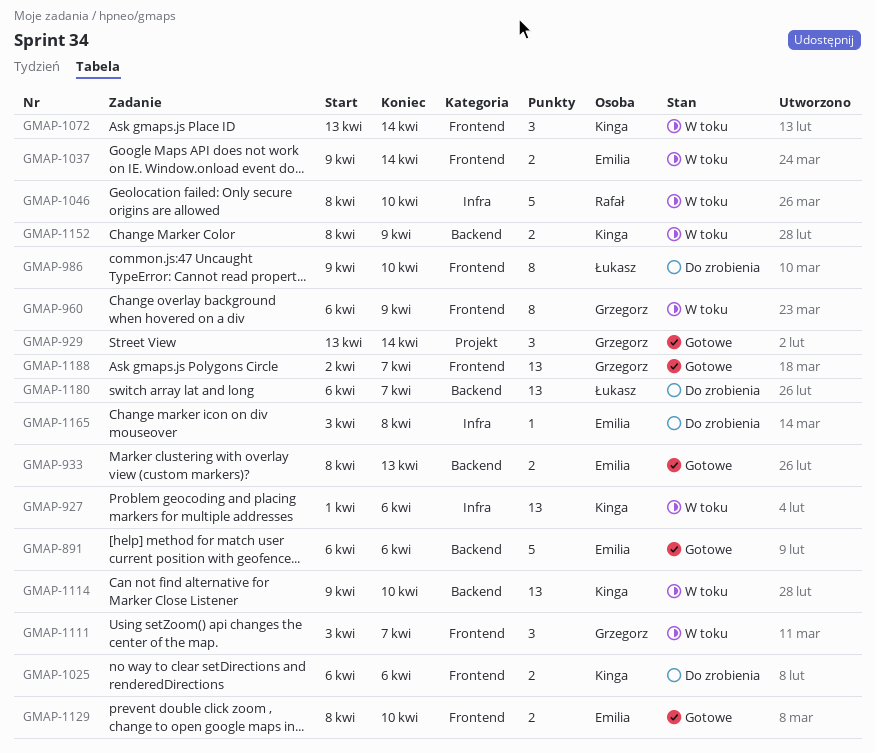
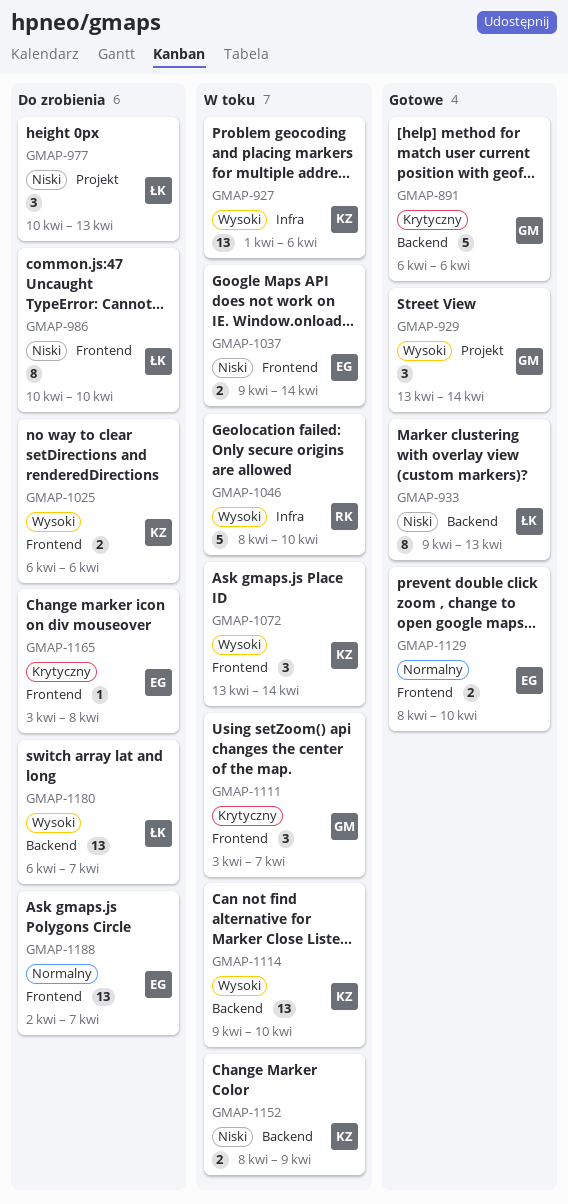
GMAP-891, owner: Emilia -> Grzegorz
GMAP-933, owner: Emilia -> Łukasz
GMAP-933, estimate: 2 -> 8
GMAP-933, start: Apr 8 -> Apr 9
GMAP-960: present -> none
GMAP-977: none -> present
GMAP-986, start: Apr 9 -> Apr 10
GMAP-1165, label: Infra -> Frontend
GMAP-1188, status: Gotowe -> Do zrobienia
GMAP-1188, owner: Grzegorz -> Emilia

